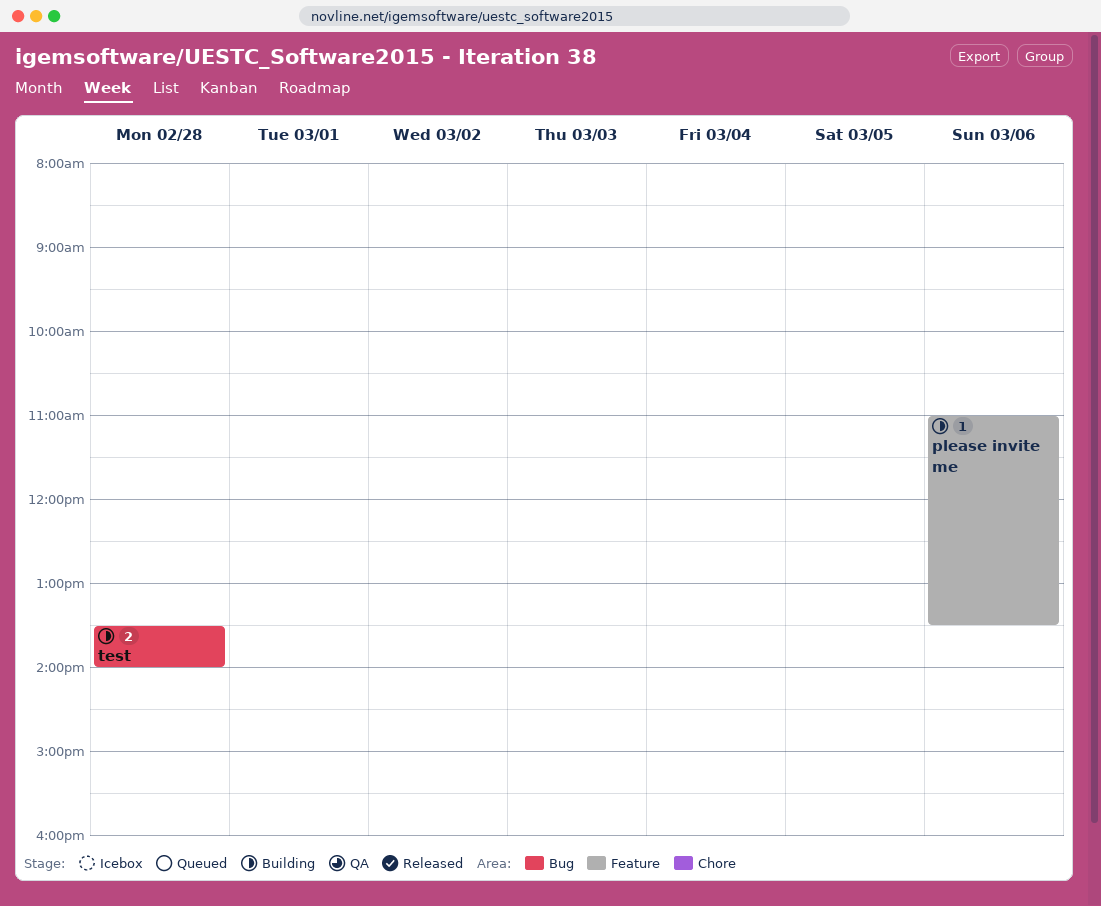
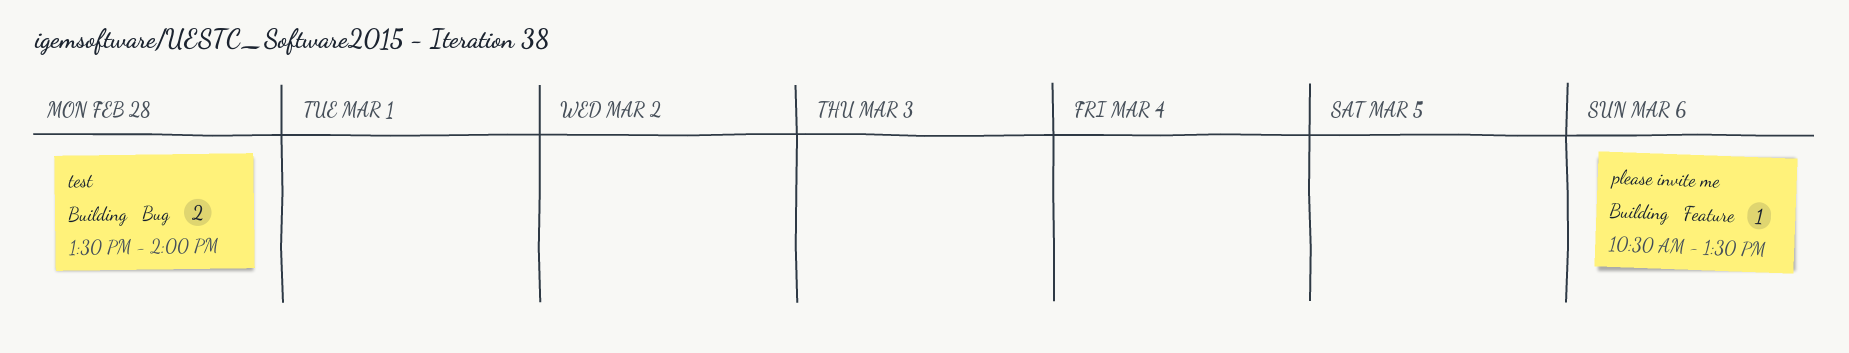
please invite me, begins: 11:00 -> 10:30

